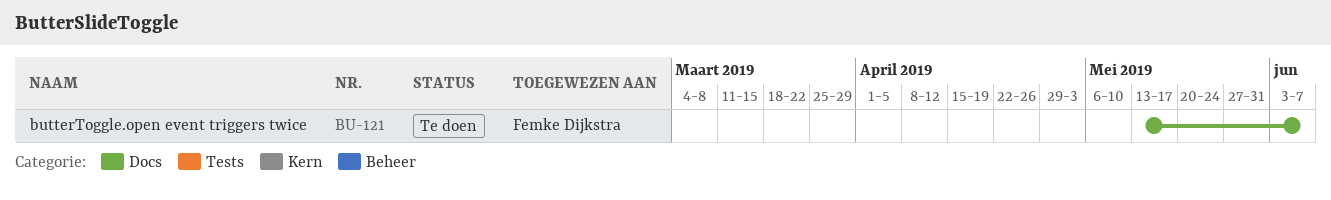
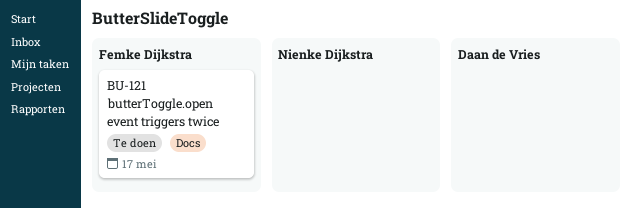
BU-121, due: Jun 7 -> May 17

